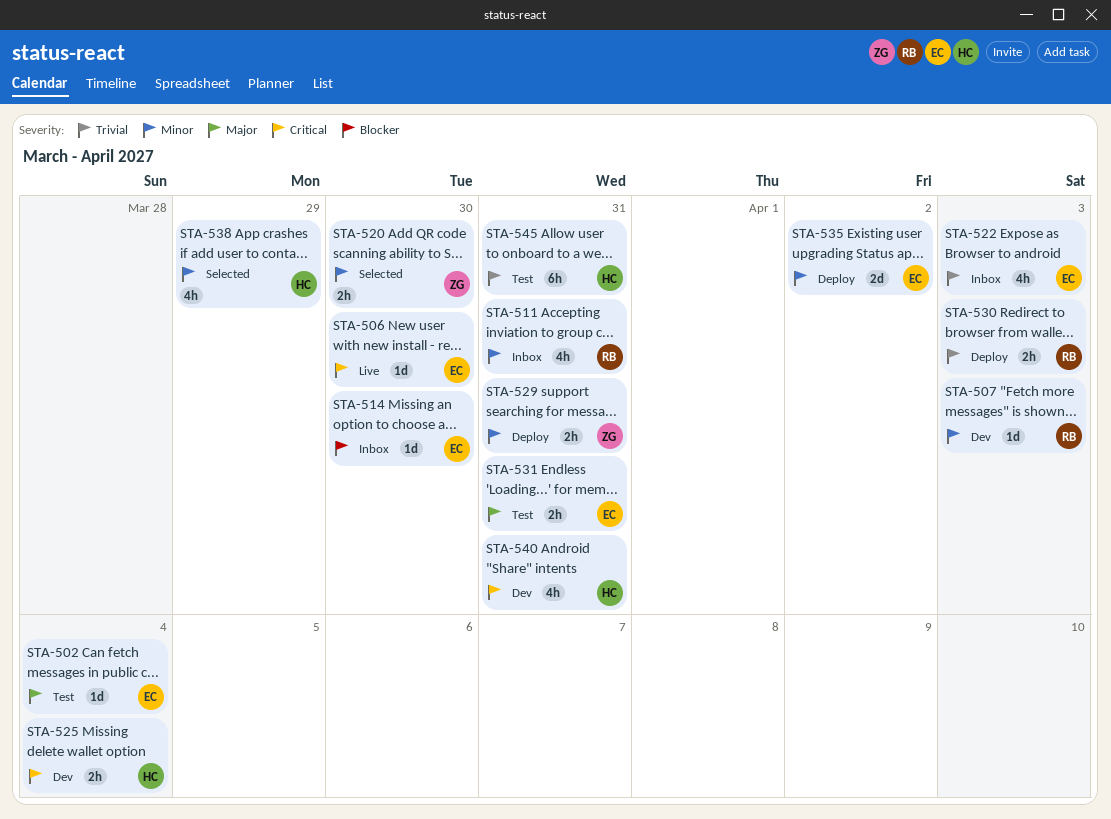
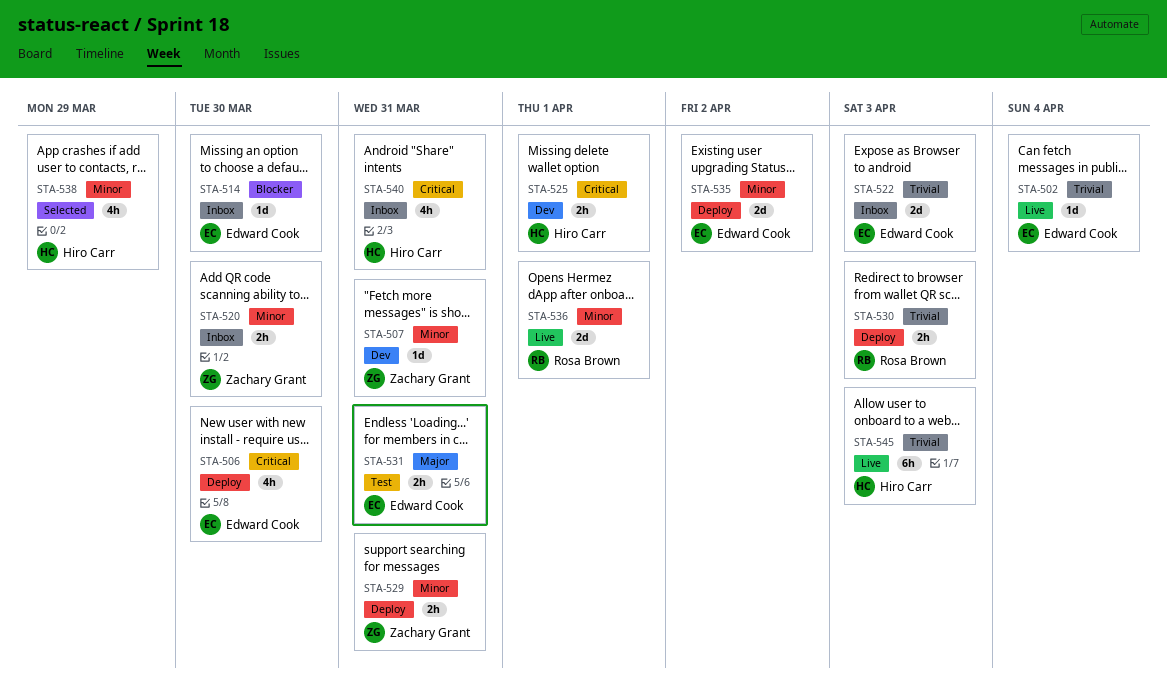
STA-502, status: Test -> Live
STA-502, priority: Major -> Trivial
STA-506, status: Live -> Deploy
STA-506, estimate: 1d -> 4h
STA-507, owner: Rosa Brown -> Zachary Grant
STA-507, due: Apr 3 -> Mar 31
STA-511: present -> none
STA-520, status: Selected -> Inbox
STA-522, estimate: 4h -> 2d
STA-525, due: Apr 4 -> Apr 1
STA-536: none -> present
STA-540, status: Dev -> Inbox
STA-545, status: Test -> Live
STA-545, due: Mar 31 -> Apr 3

